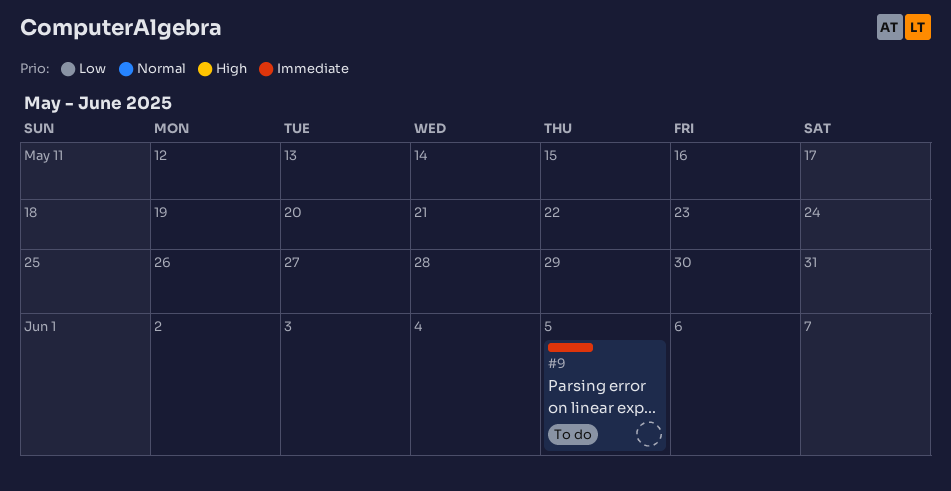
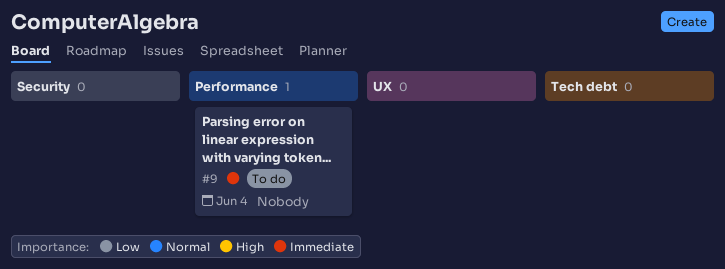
#9, due: Jun 5 -> Jun 4

